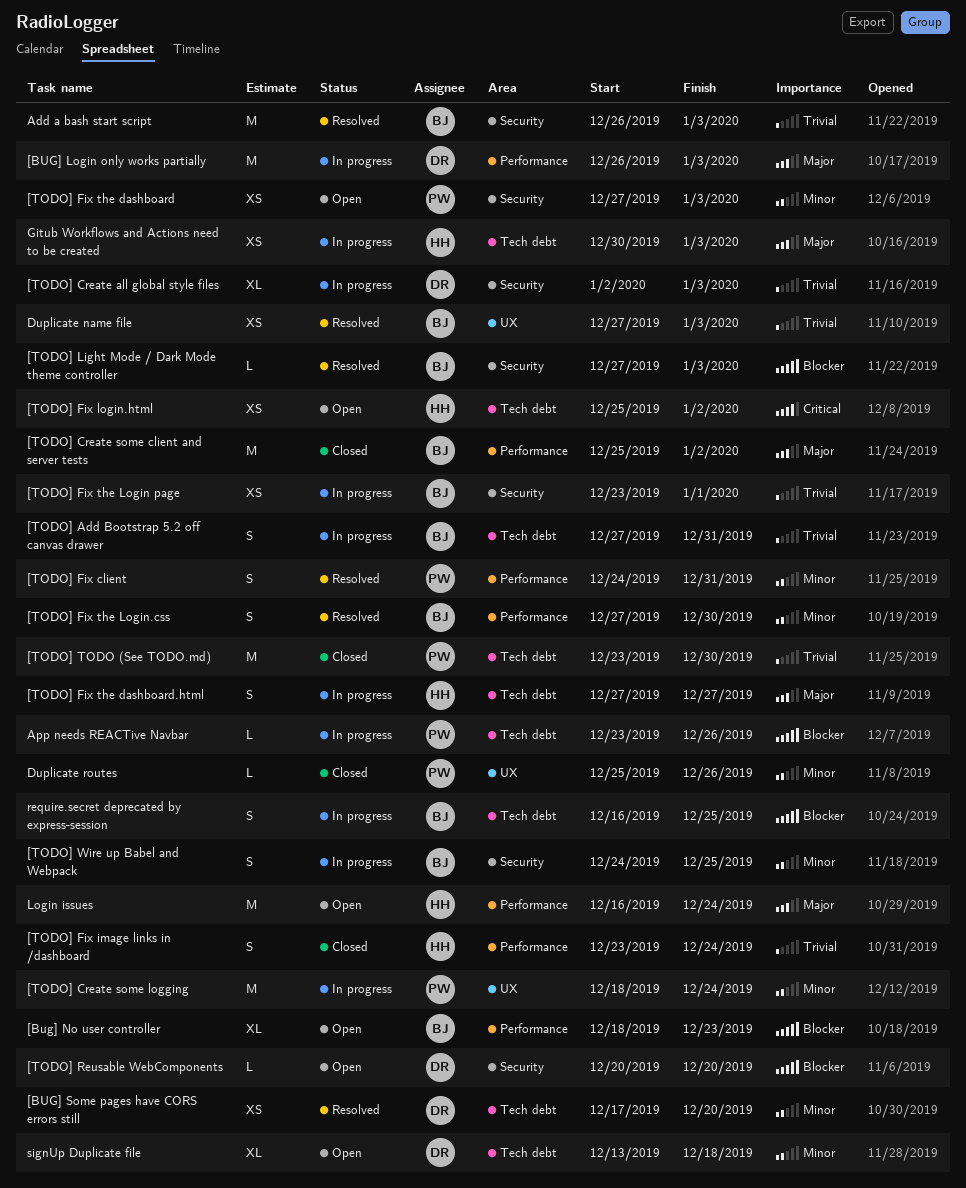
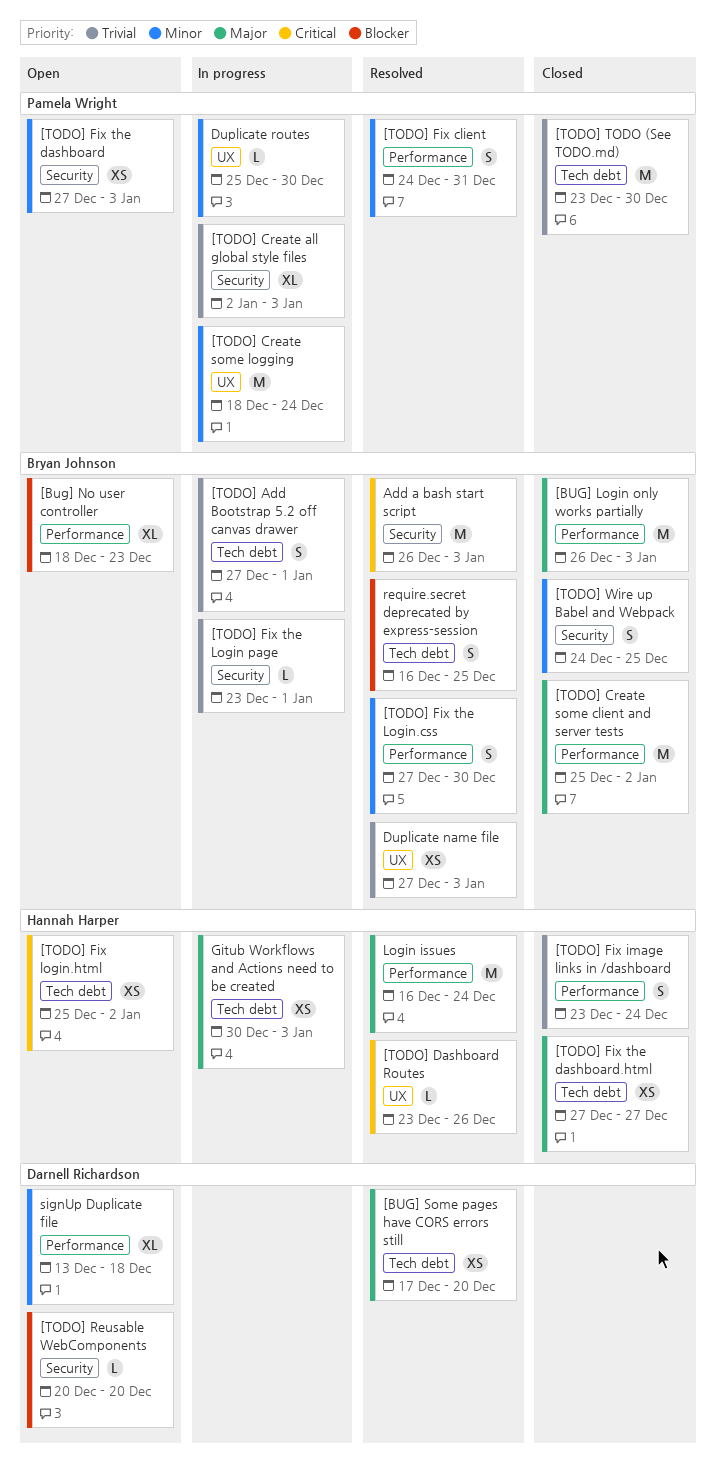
[BUG] Login only works partially, status: In progress -> Closed
[BUG] Login only works partially, owner: Darnell Richardson -> Bryan Johnson
[BUG] Some pages have CORS errors still, priority: Minor -> Major
[TODO] Add Bootstrap 5.2 off canvas drawer, due: Dec 31 -> Jan 1
[TODO] Create all global style files, owner: Darnell Richardson -> Pamela Wright
[TODO] Dashboard Routes: none -> present
[TODO] Fix the dashboard.html, status: In progress -> Closed
[TODO] Fix the dashboard.html, estimate: S -> XS
[TODO] Fix the Login page, estimate: XS -> L
[TODO] Light Mode / Dark Mode theme controller: present -> none
[TODO] Wire up Babel and Webpack, status: In progress -> Closed
Add a bash start script, priority: Trivial -> Critical
App needs REACTive Navbar: present -> none
Duplicate routes, status: Closed -> In progress
Duplicate routes, due: Dec 26 -> Dec 30
Login issues, status: Open -> Resolved
require.secret deprecated by express-session, status: In progress -> Resolved
signUp Duplicate file, label: Tech debt -> Performance

